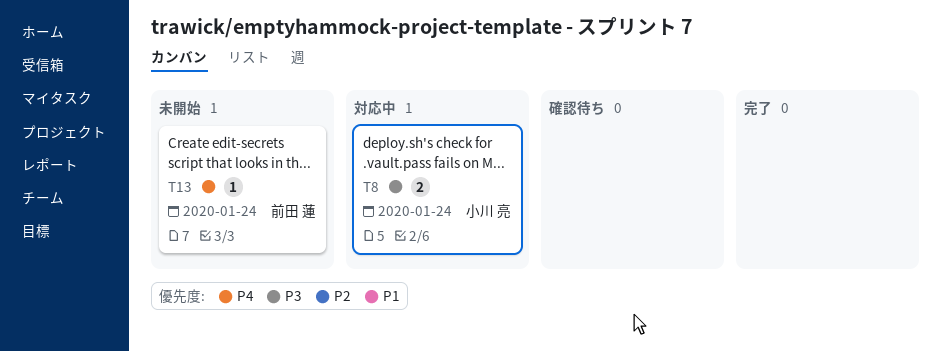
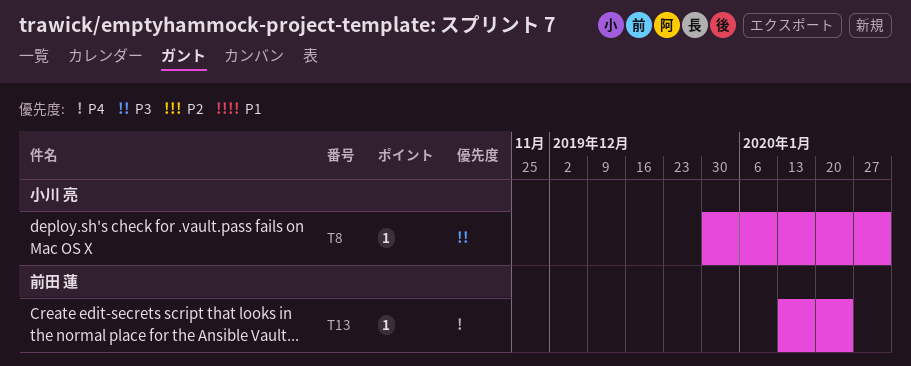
T8, estimate: 2 -> 1
T8, due: Jan 24 -> Jan 31

